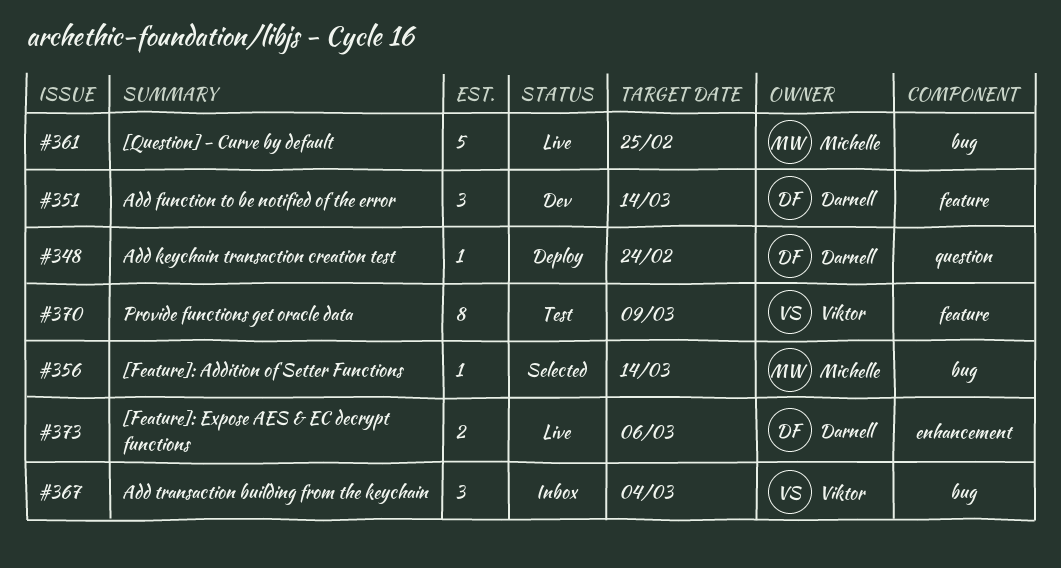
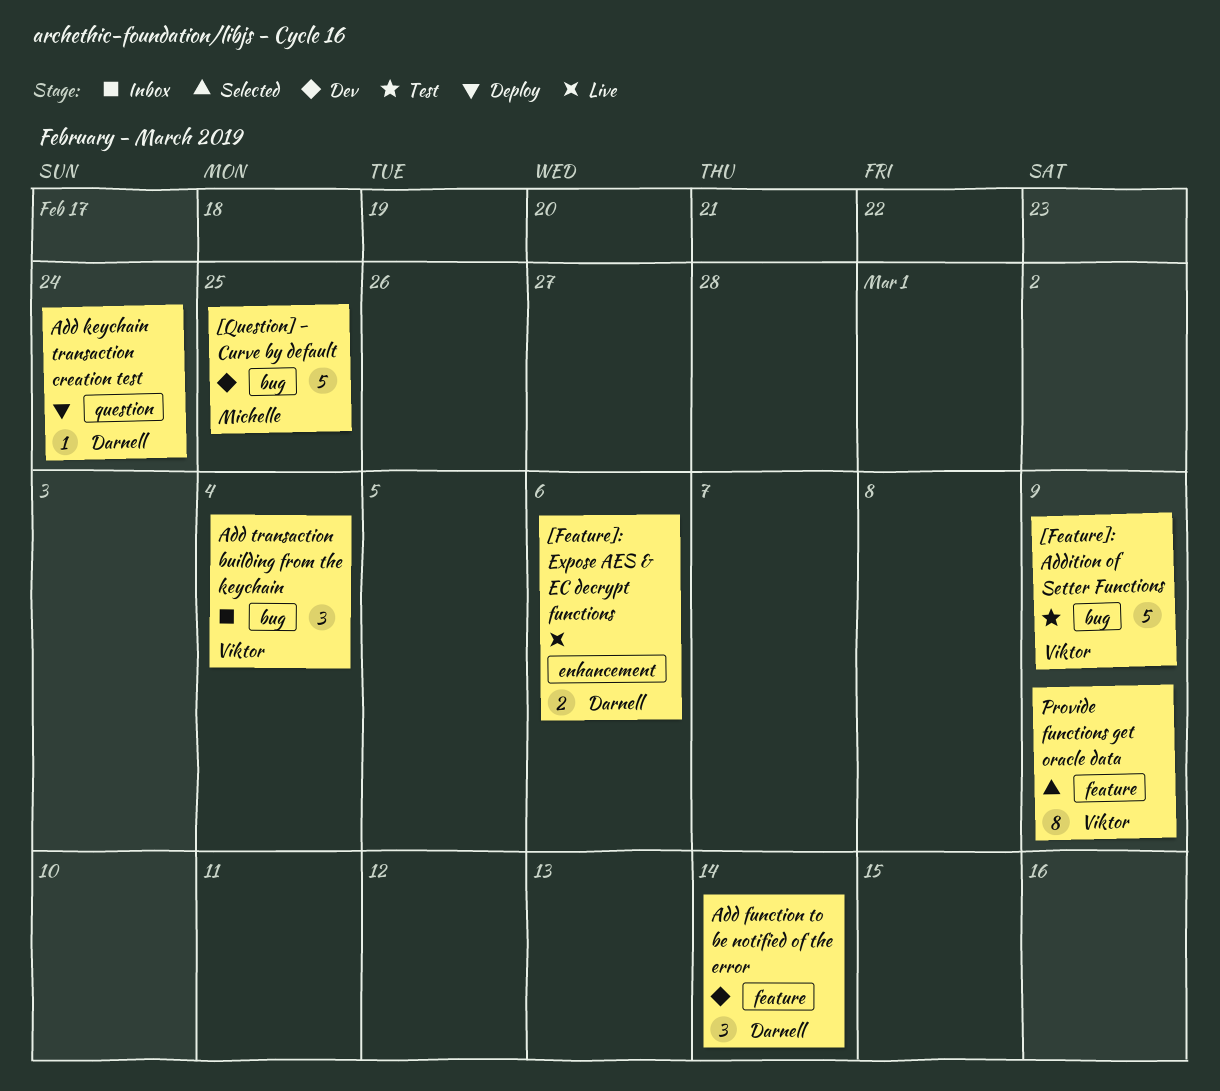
[Feature]: Addition of Setter Functions, status: Selected -> Test
[Feature]: Addition of Setter Functions, owner: Michelle -> Viktor
[Feature]: Addition of Setter Functions, estimate: 1 -> 5
[Feature]: Addition of Setter Functions, due: Mar 14 -> Mar 9
[Question] - Curve by default, status: Live -> Dev
Provide functions get oracle data, status: Test -> Selected

